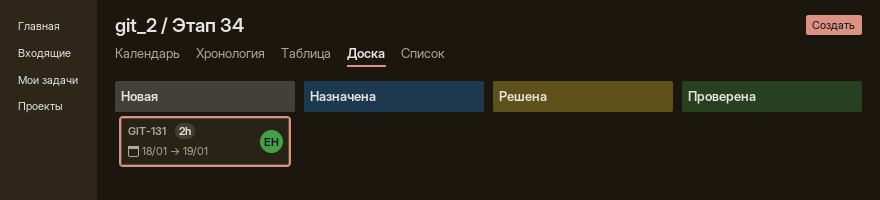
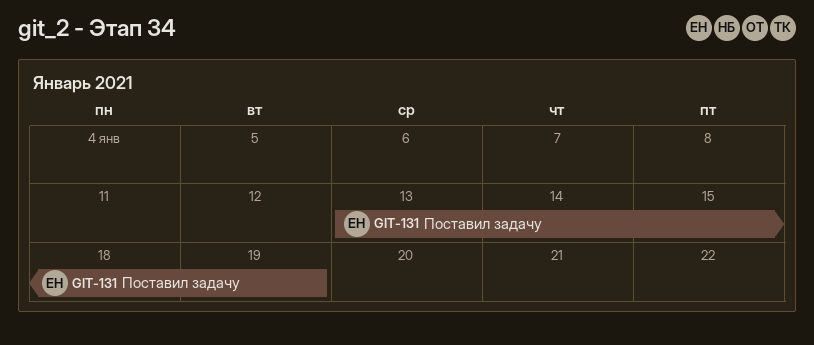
GIT-131, start: Jan 18 -> Jan 13

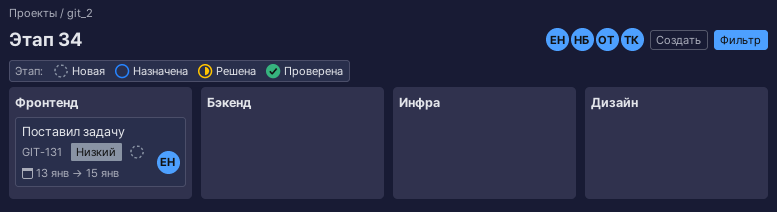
GIT-131, due: Jan 19 -> Jan 15

